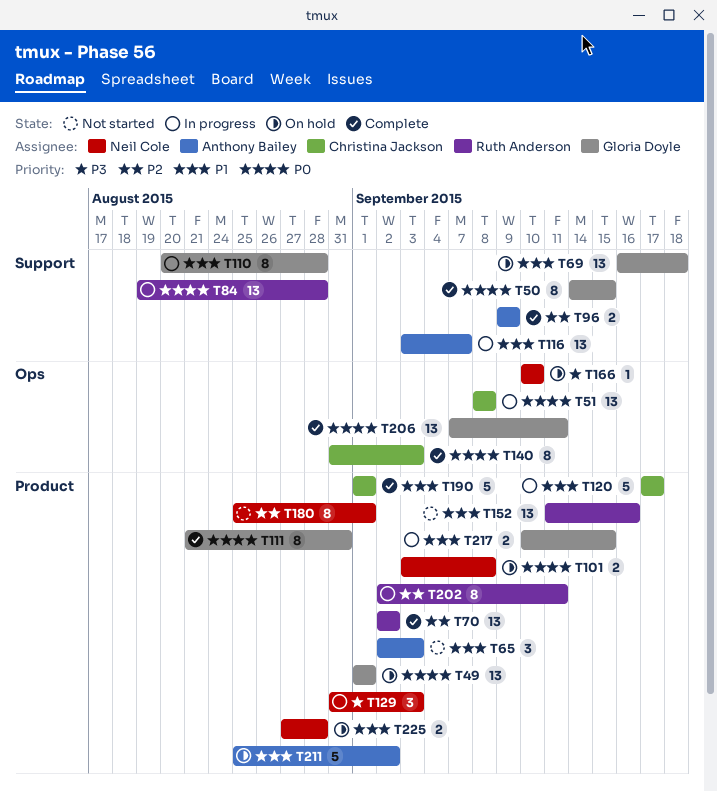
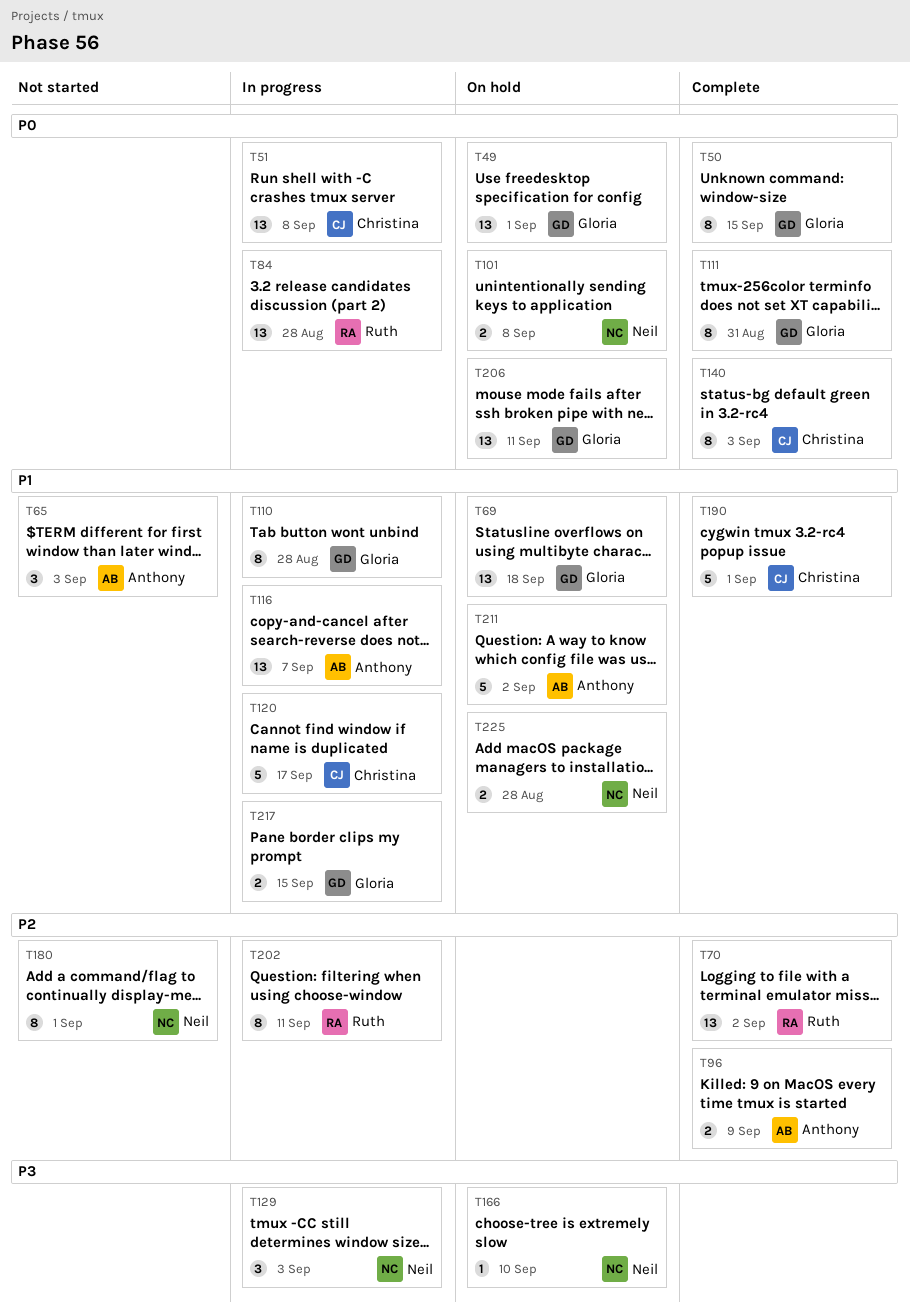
T152: present -> none
T206, status: Complete -> On hold

